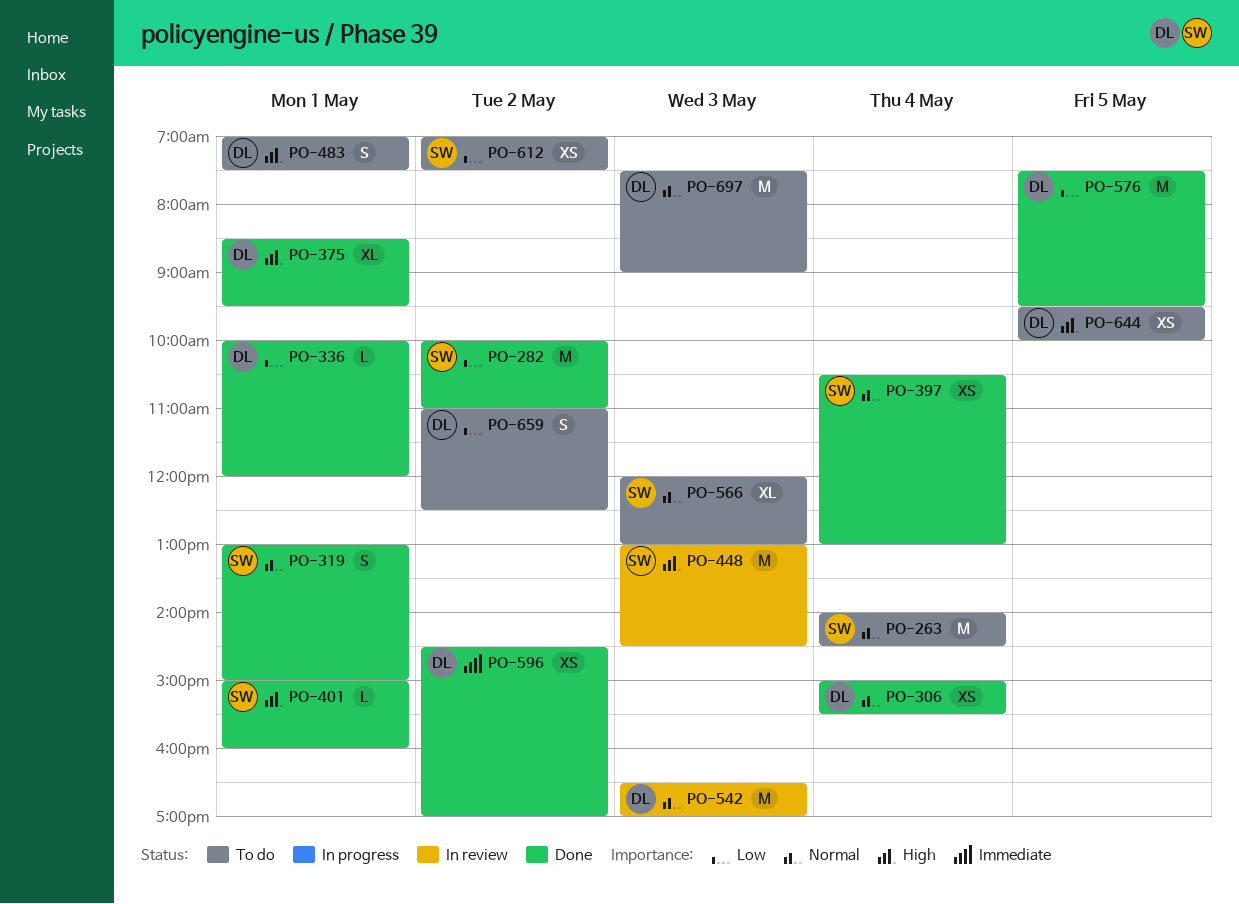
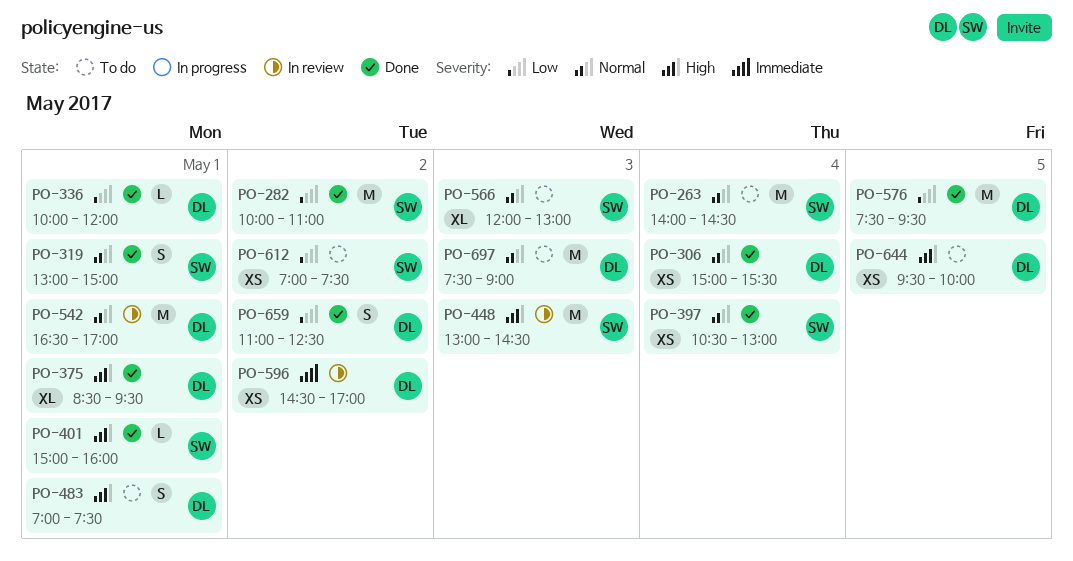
PO-542, day: May 3 -> May 1
PO-596, status: Done -> In review
PO-659, status: To do -> Done

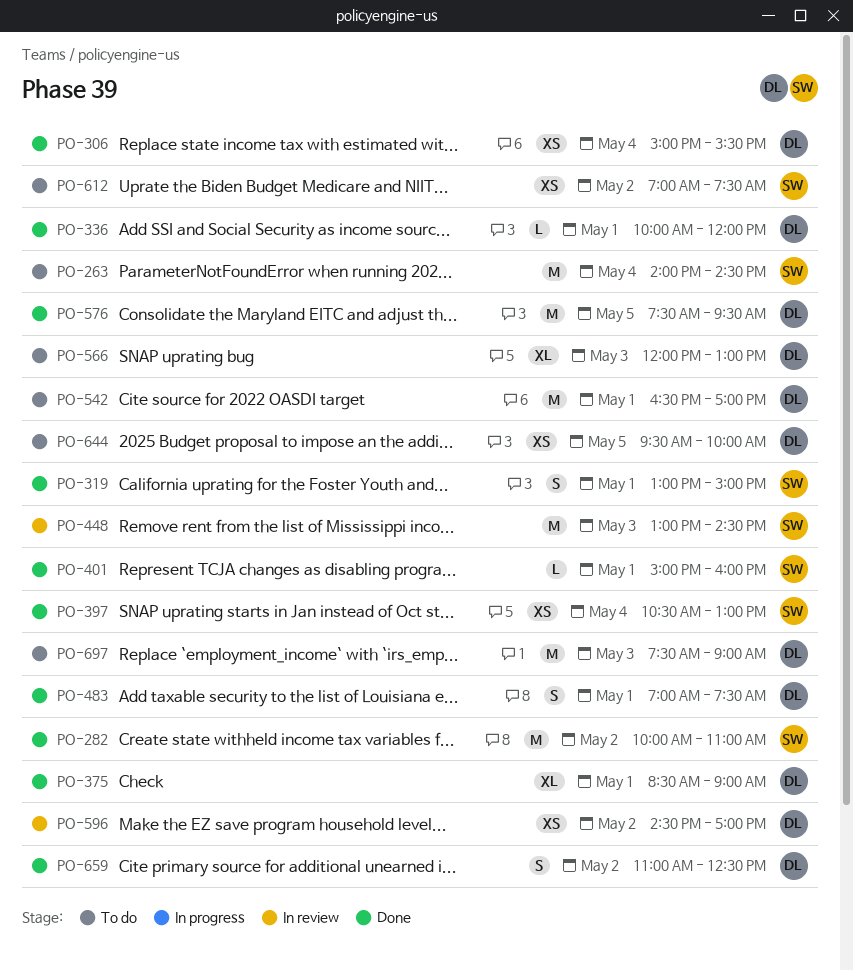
PO-375, ends: 09:30 -> 09:00
PO-483, status: To do -> Done
PO-542, status: In review -> To do
PO-566, owner: SW -> DL

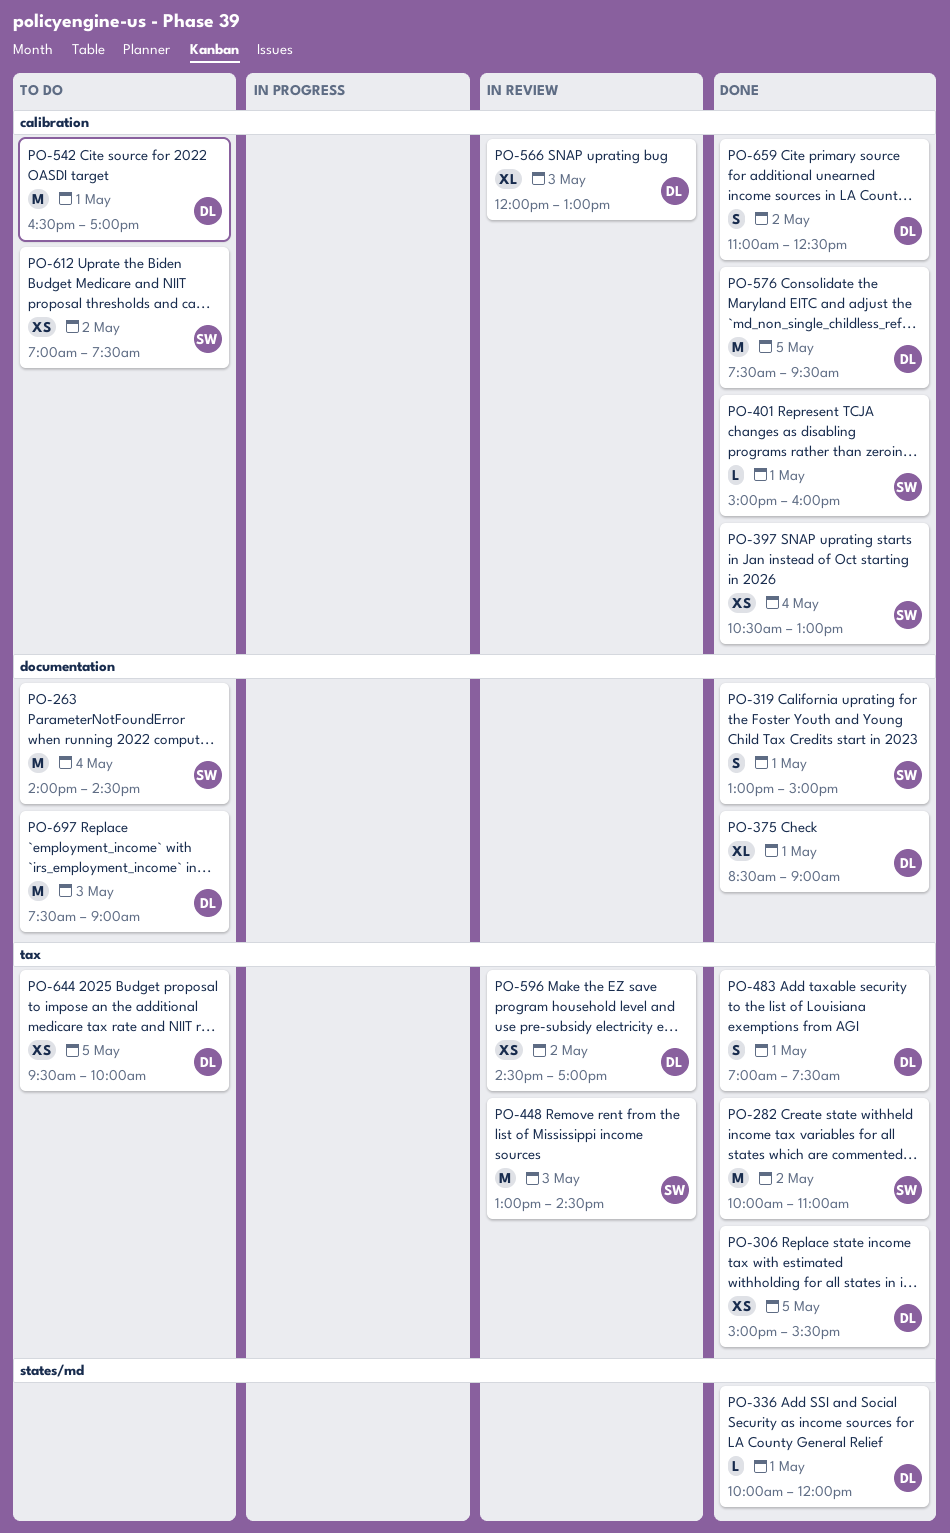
PO-306, day: May 4 -> May 5
PO-566, status: To do -> In review

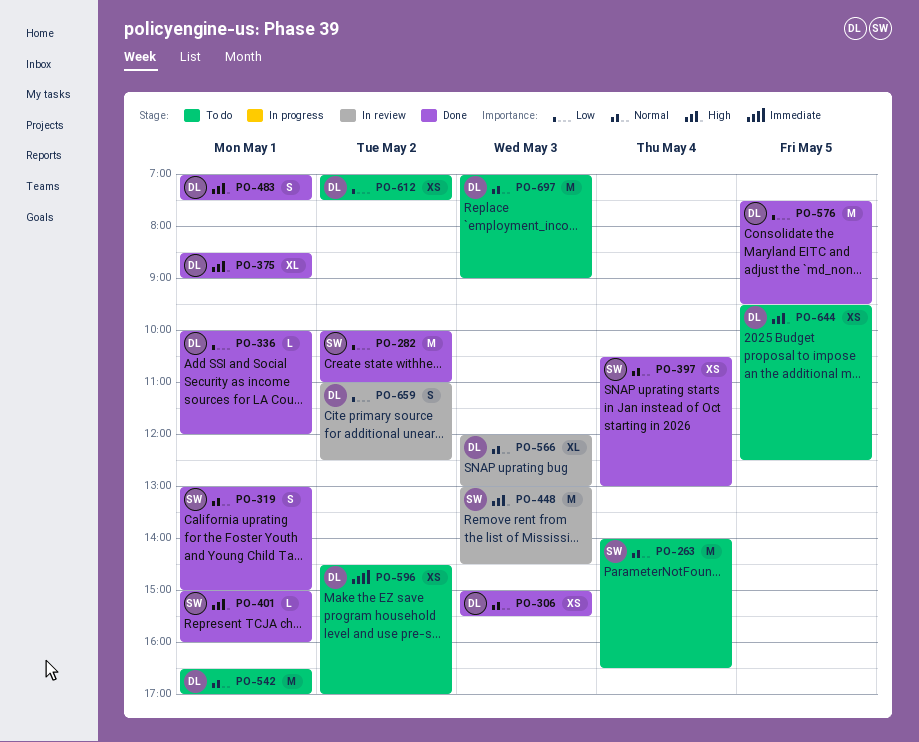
PO-263, ends: 14:30 -> 16:30
PO-306, day: May 5 -> May 3
PO-596, status: In review -> To do
PO-612, owner: SW -> DL
PO-644, ends: 10:00 -> 12:30
PO-659, status: Done -> In review
PO-697, begins: 07:30 -> 07:00

